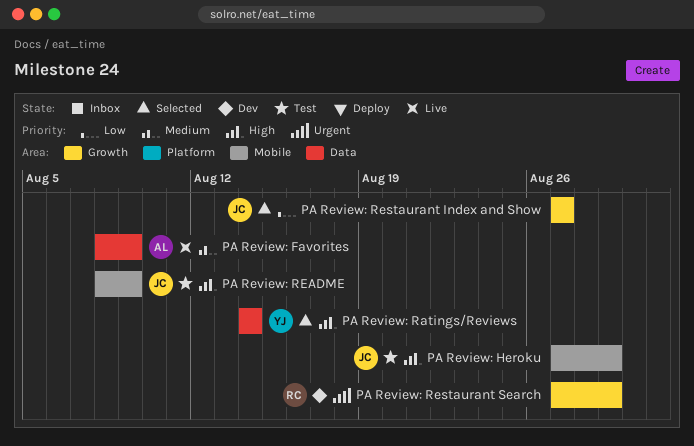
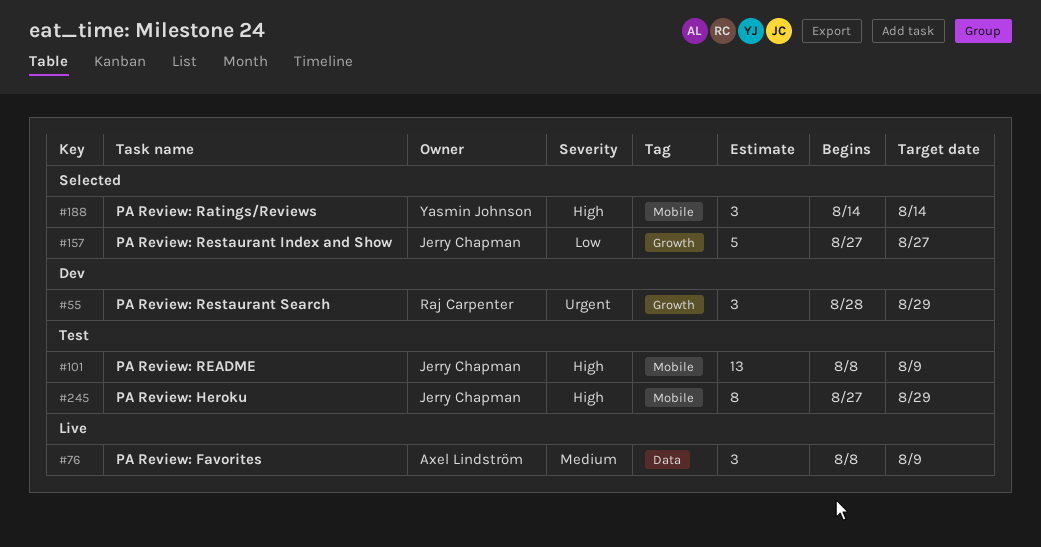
PA Review: Ratings/Reviews, label: Data -> Mobile
PA Review: Restaurant Search, start: Aug 27 -> Aug 28

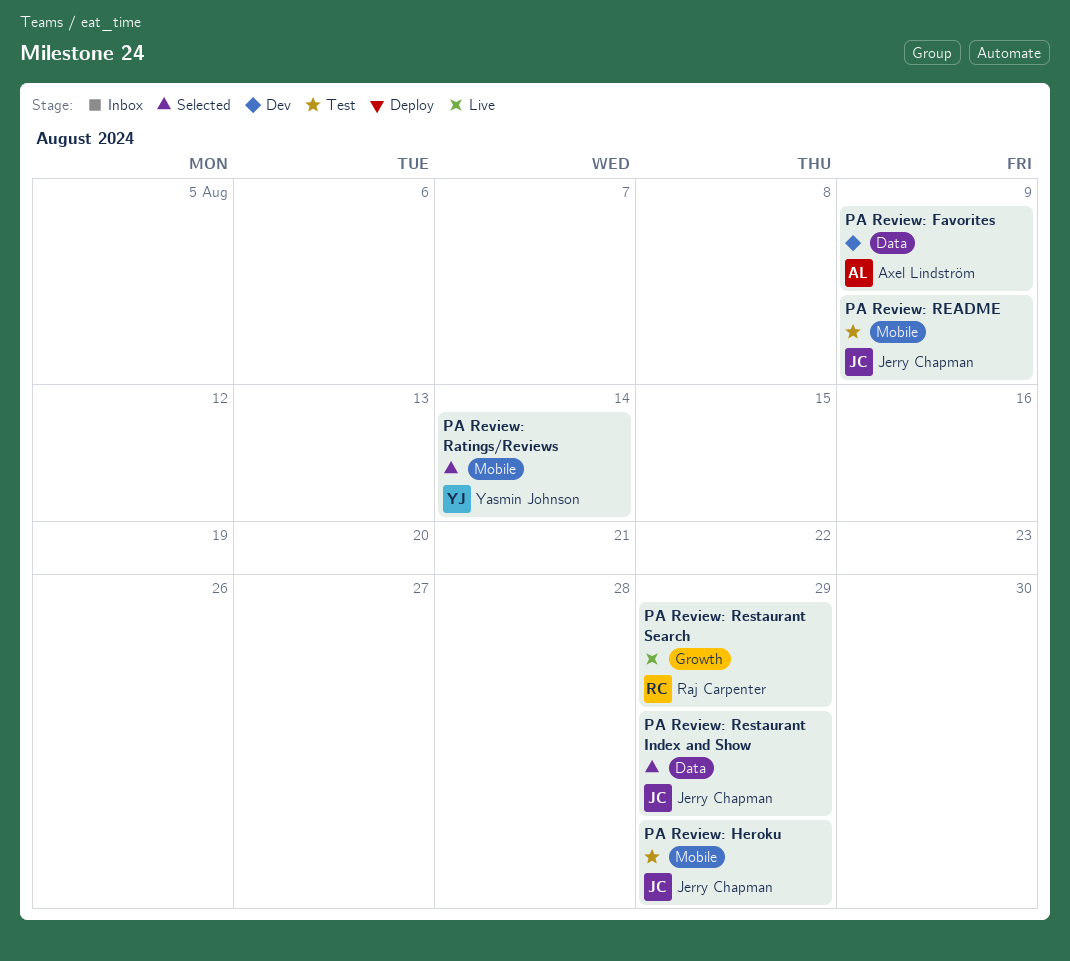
PA Review: Favorites, status: Live -> Dev
PA Review: Restaurant Index and Show, label: Growth -> Data
PA Review: Restaurant Index and Show, due: Aug 27 -> Aug 29
PA Review: Restaurant Search, status: Dev -> Live

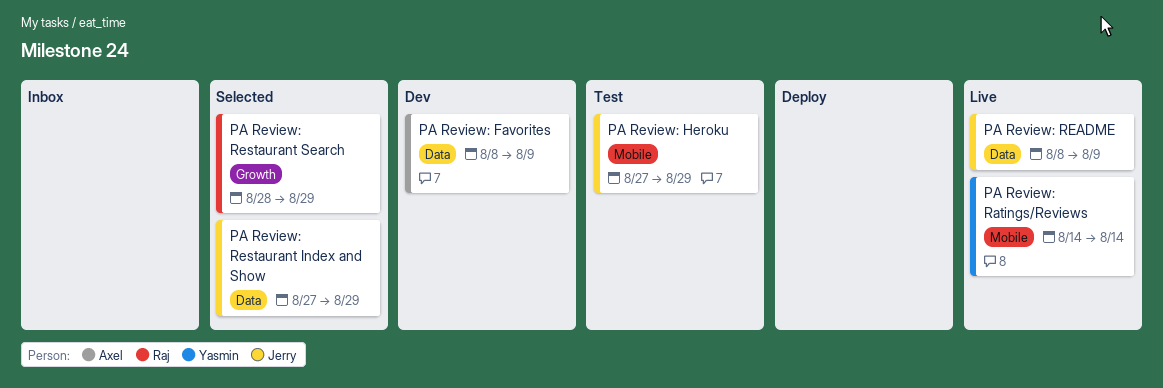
PA Review: Ratings/Reviews, status: Selected -> Live
PA Review: README, status: Test -> Live
PA Review: README, label: Mobile -> Data
PA Review: Restaurant Search, status: Live -> Selected

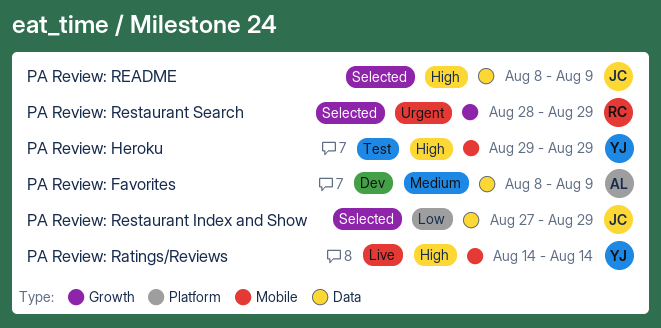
PA Review: Heroku, owner: Jerry -> Yasmin
PA Review: Heroku, start: Aug 27 -> Aug 29
PA Review: README, status: Live -> Selected

